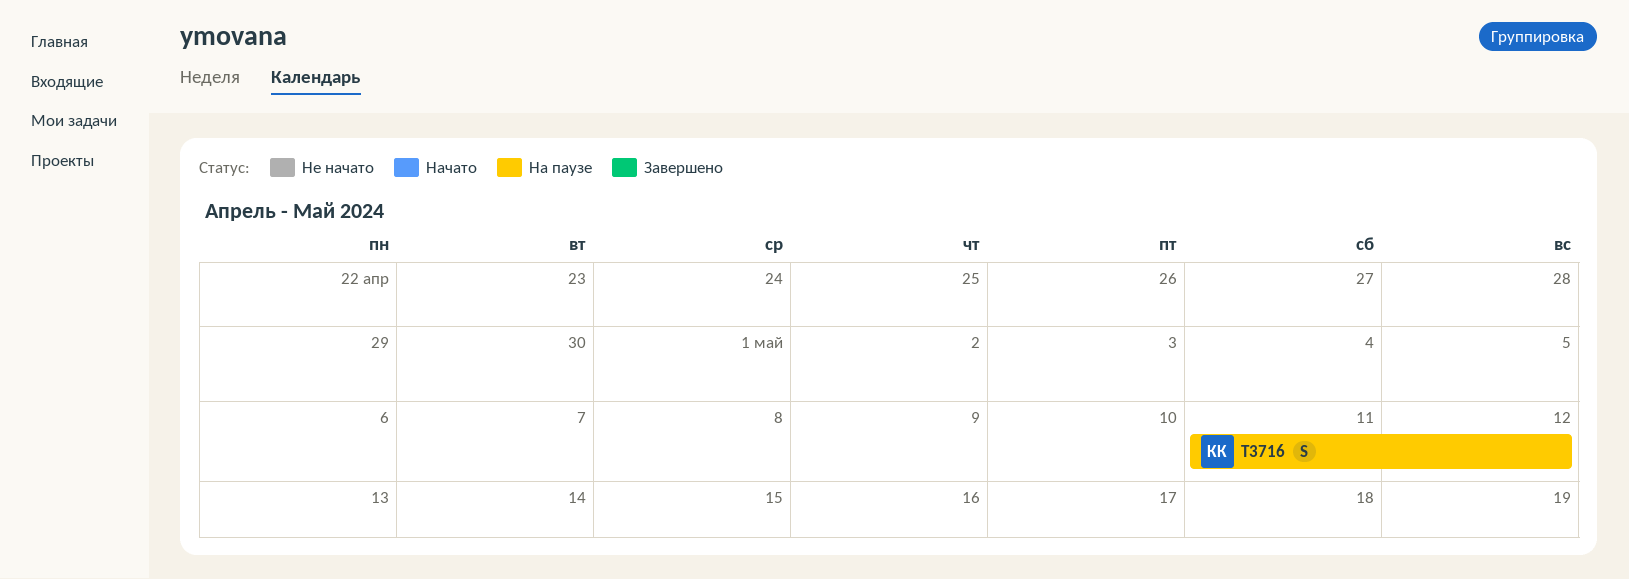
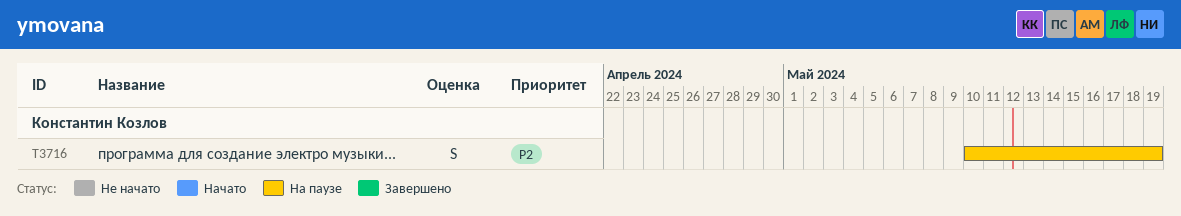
T3716, start: May 11 -> May 10
T3716, due: May 12 -> May 19

